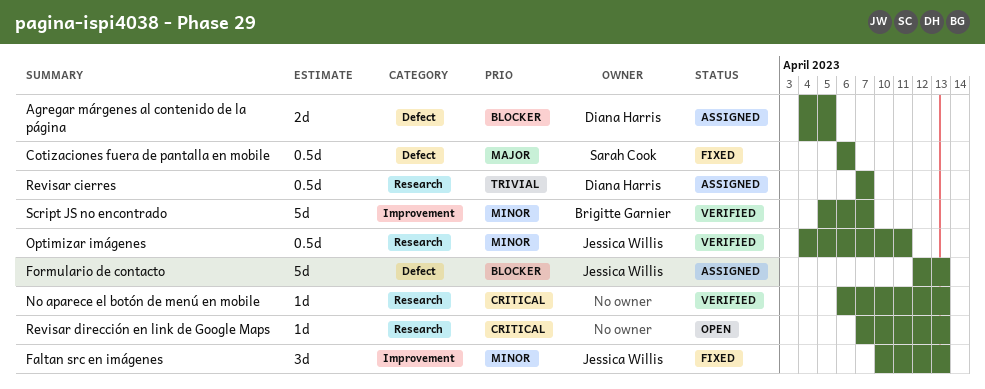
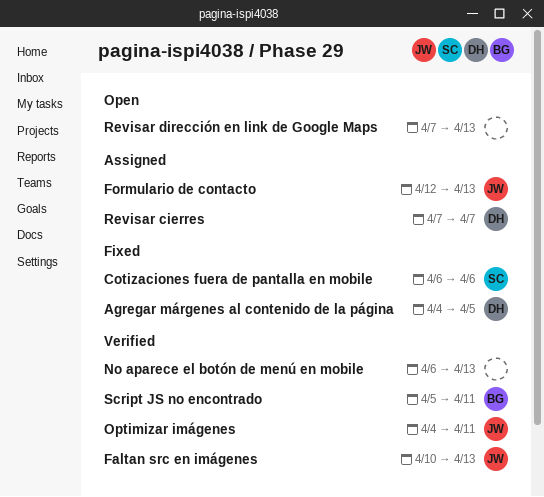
Agregar márgenes al contenido de la página, status: Assigned -> Fixed
Faltan src en imágenes, status: Fixed -> Verified
Script JS no encontrado, due: Apr 7 -> Apr 11

